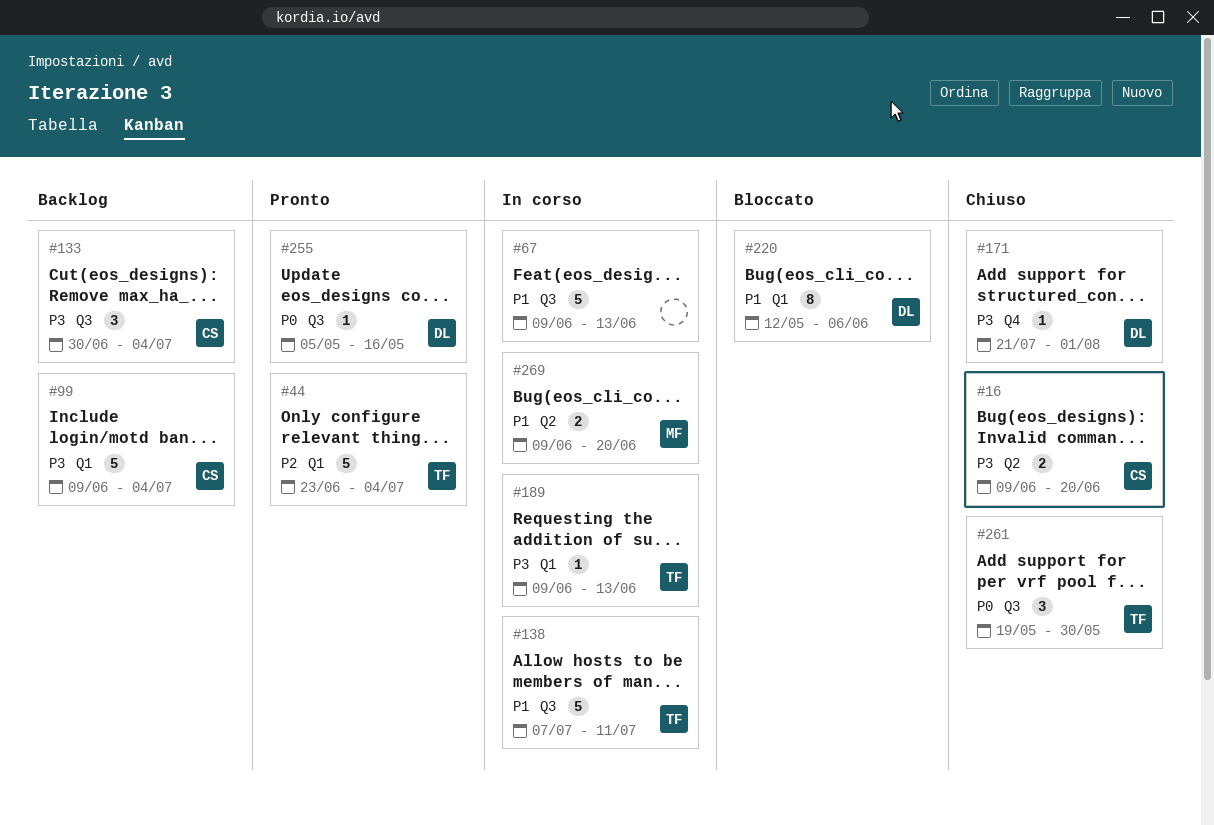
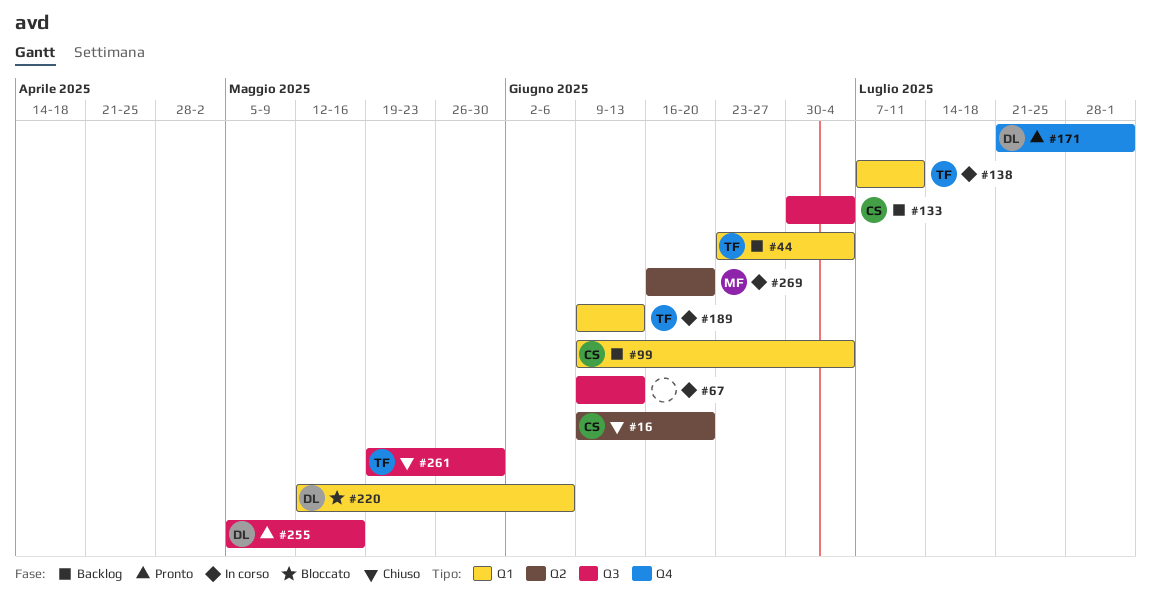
#44, status: Pronto -> Backlog
#138, label: Q3 -> Q1
#171, status: Chiuso -> Pronto
#269, start: Jun 9 -> Jun 16

